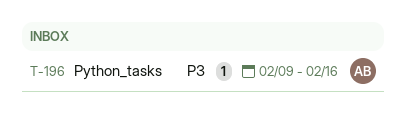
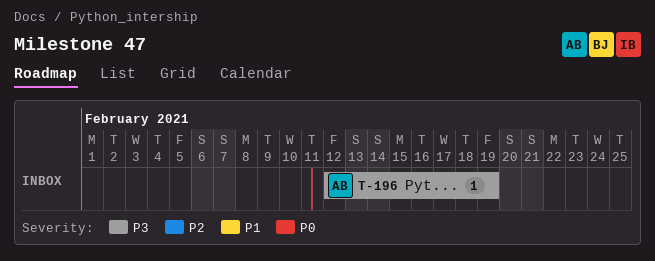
T-196, start: Feb 9 -> Feb 12
T-196, due: Feb 16 -> Feb 19

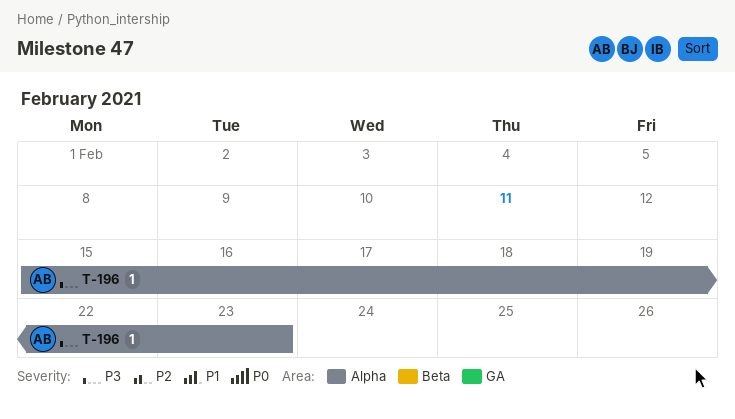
T-196, start: Feb 12 -> Feb 15
T-196, due: Feb 19 -> Feb 23

